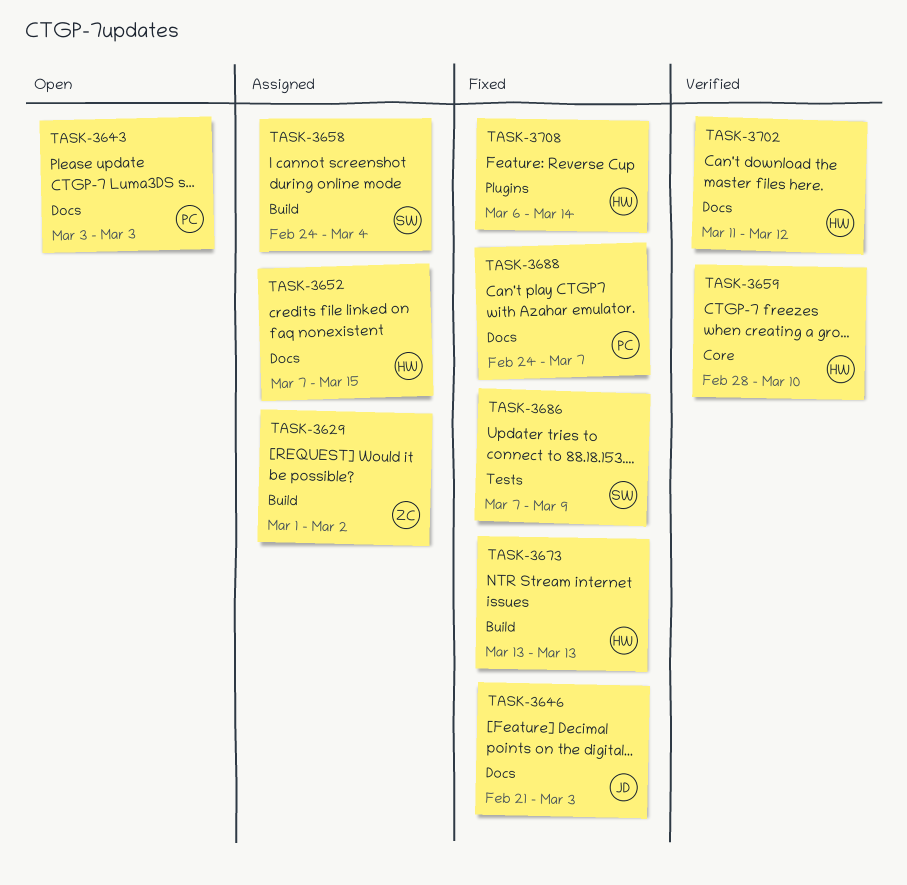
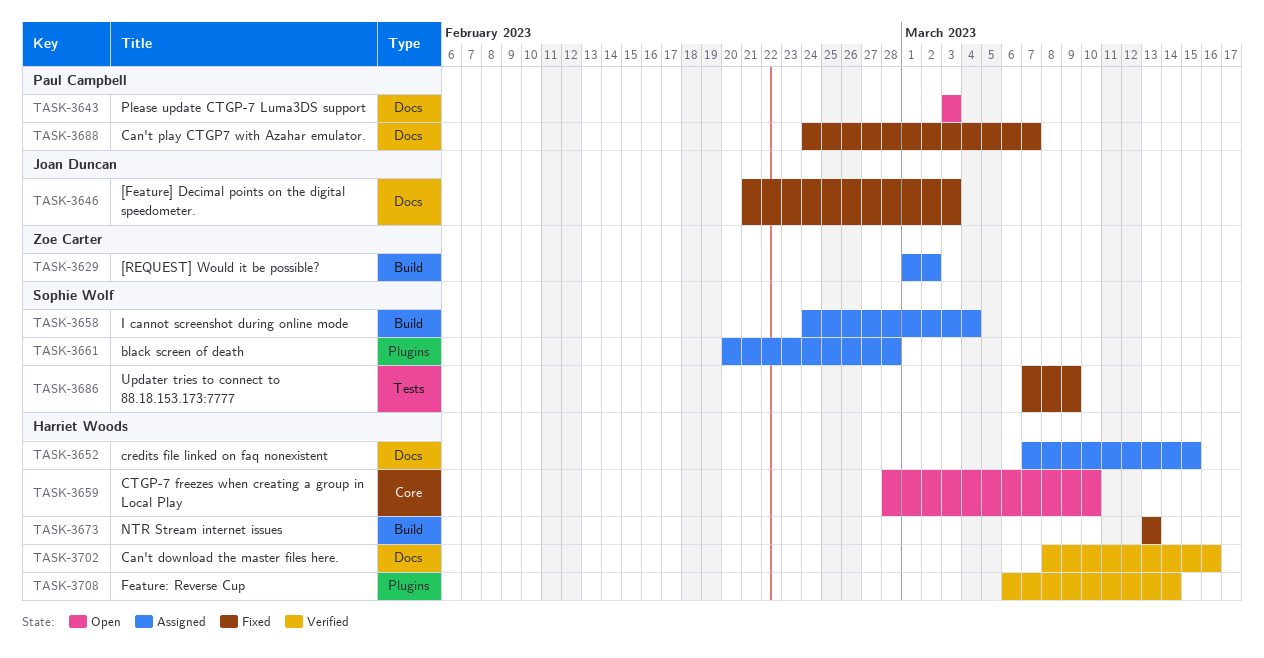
TASK-3659, status: Verified -> Open
TASK-3661: none -> present
TASK-3702, start: Mar 11 -> Mar 8
TASK-3702, due: Mar 12 -> Mar 16
TASK-3708, status: Fixed -> Verified

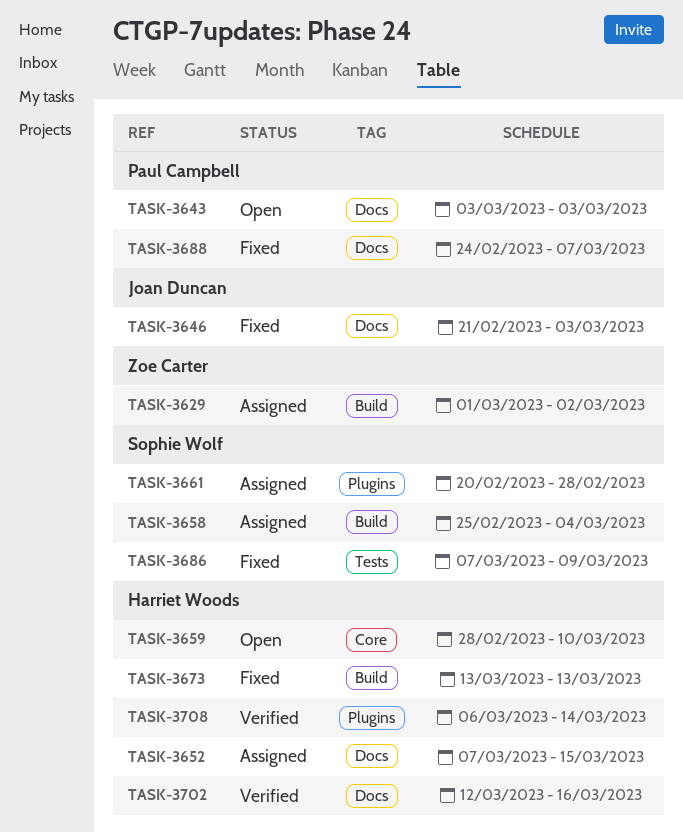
TASK-3658, start: Feb 24 -> Feb 25
TASK-3702, start: Mar 8 -> Mar 12

